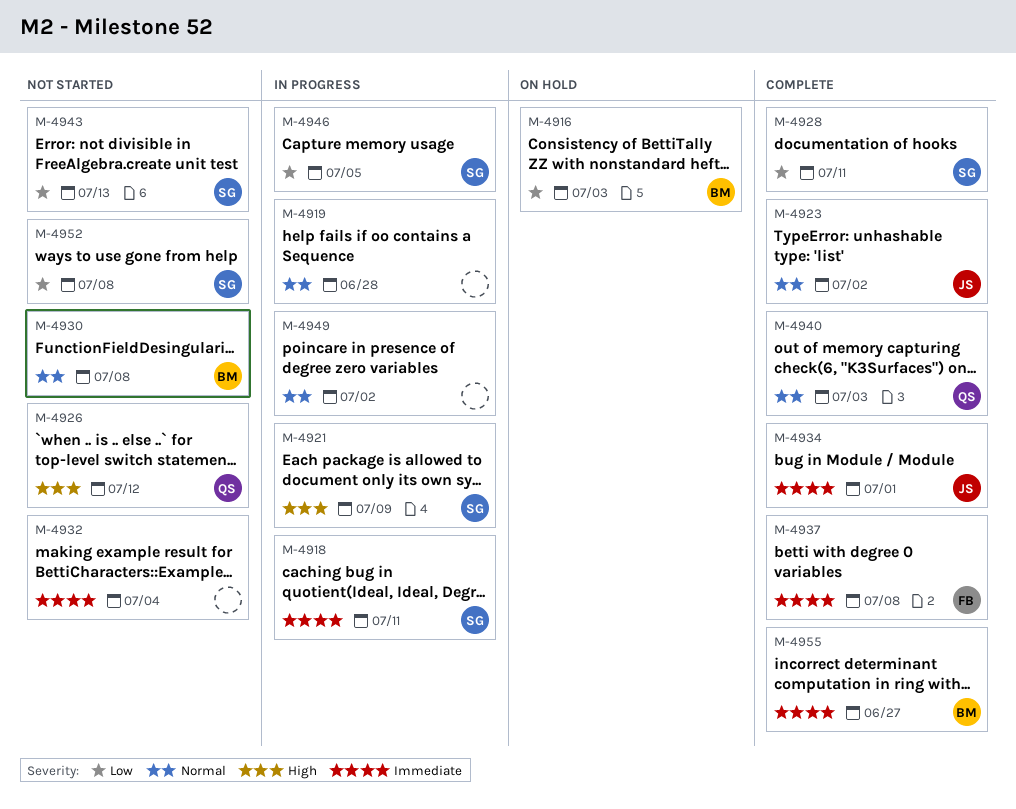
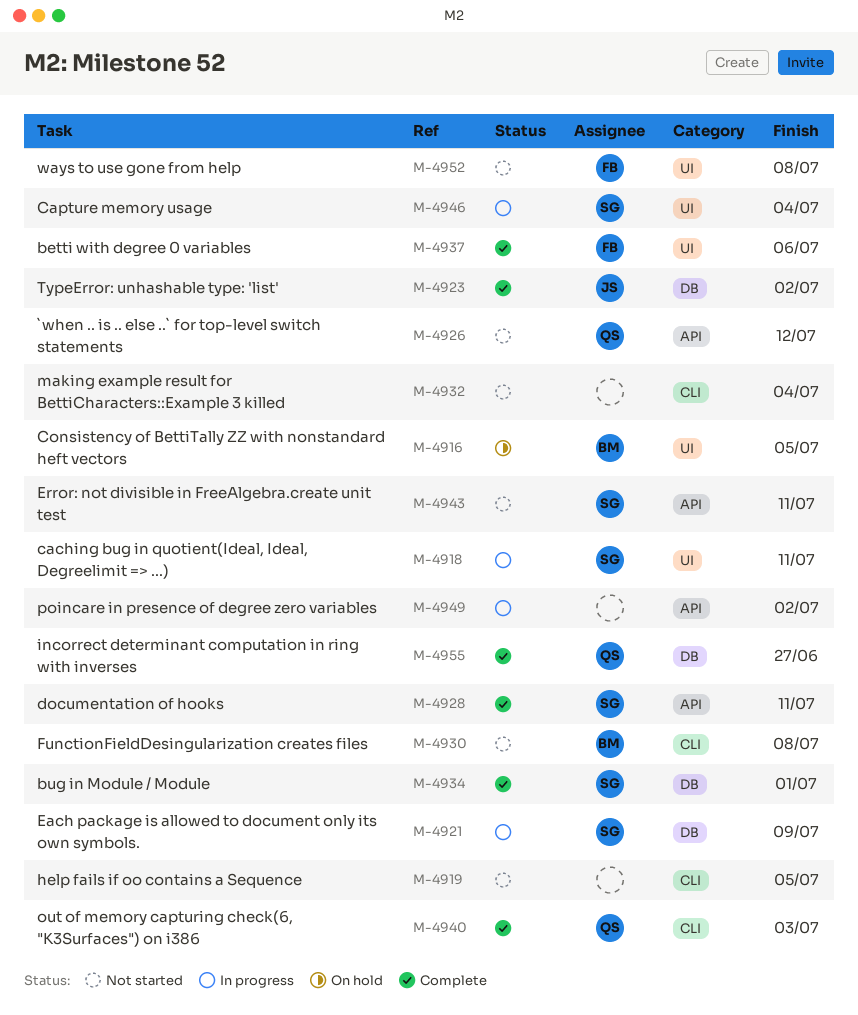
M-4916, due: Jul 3 -> Jul 5
M-4919, status: In progress -> Not started
M-4919, due: Jun 28 -> Jul 5
M-4934, owner: JS -> SG
M-4937, due: Jul 8 -> Jul 6
M-4943, due: Jul 13 -> Jul 11
M-4946, due: Jul 5 -> Jul 4
M-4952, owner: SG -> FB
M-4955, owner: BM -> QS

